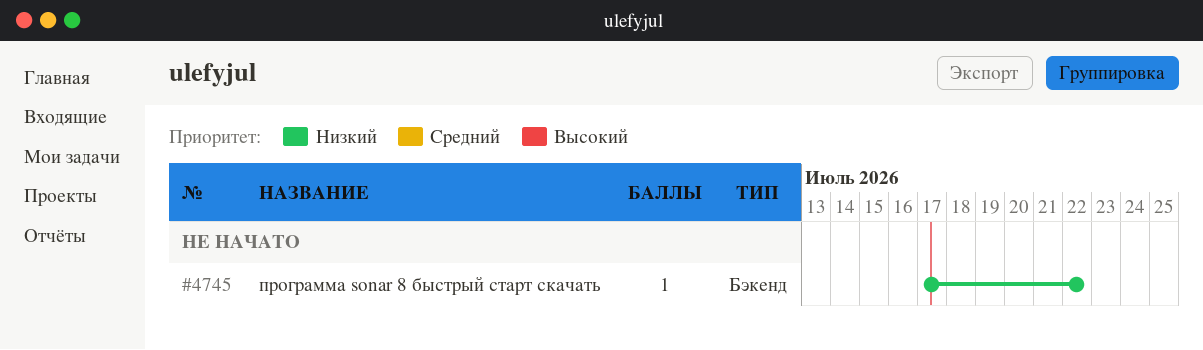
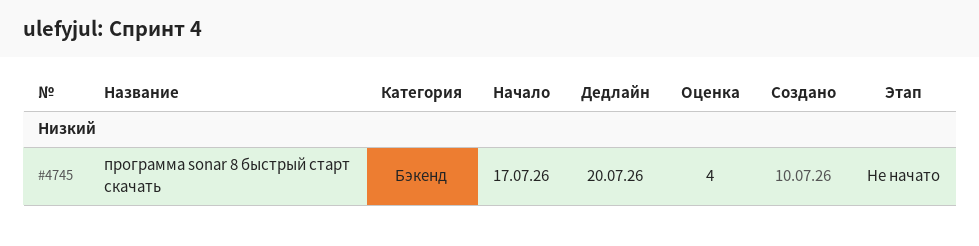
#4745, estimate: 1 -> 4
#4745, due: Jul 22 -> Jul 20

